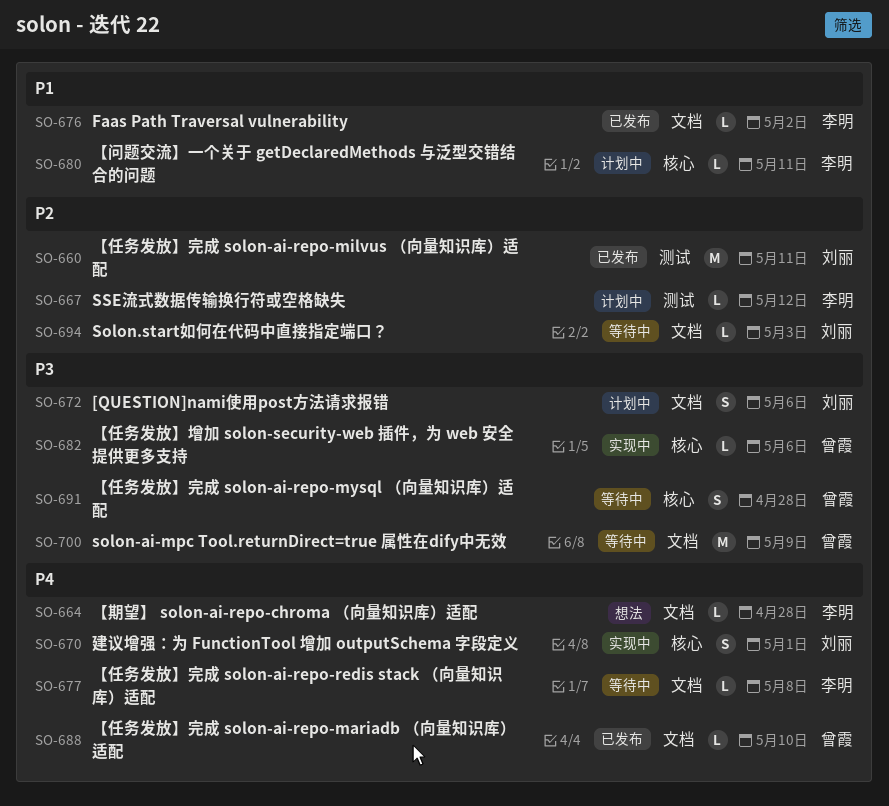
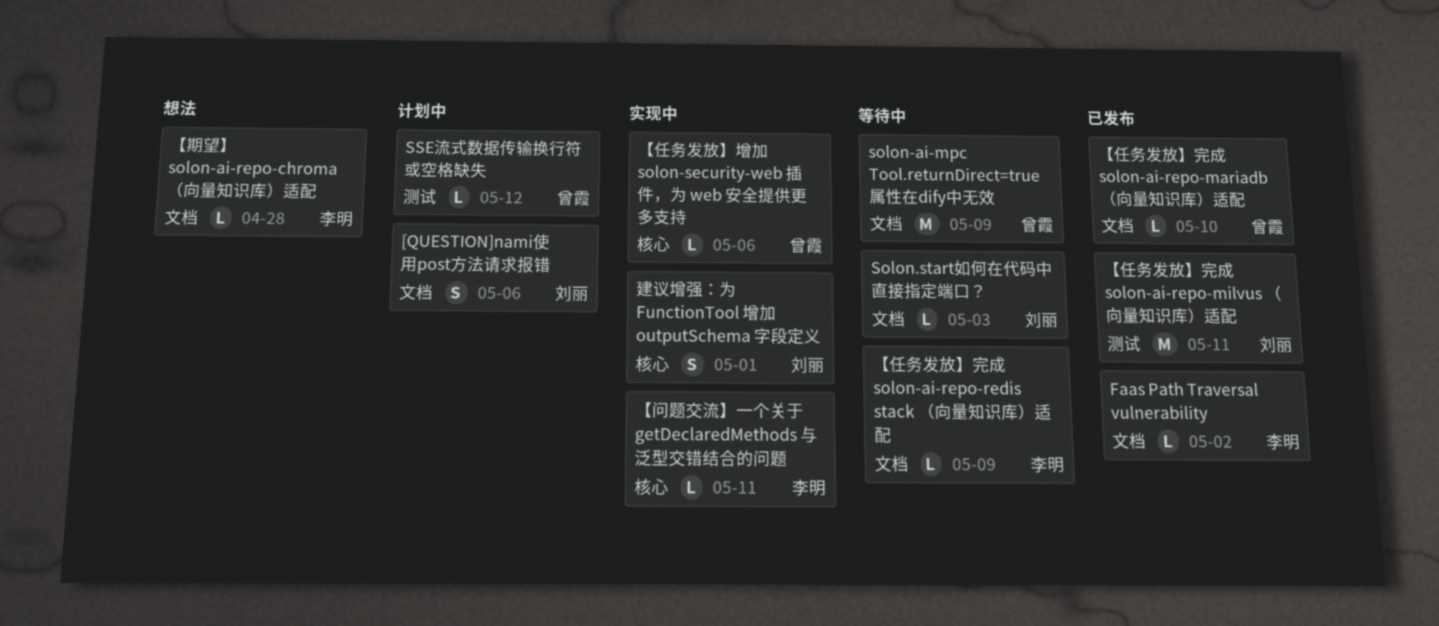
SSE流式数据传输换行符或空格缺失, owner: 李明 -> 曾霞
【任务发放】完成 solon-ai-repo-mysql （向量知识库）适配: present -> none
【任务发放】完成 solon-ai-repo-redis stack （向量知识库）适配, due: May 8 -> May 9
【问题交流】一个关于 getDeclaredMethods 与泛型交错结合的问题, status: 计划中 -> 实现中

